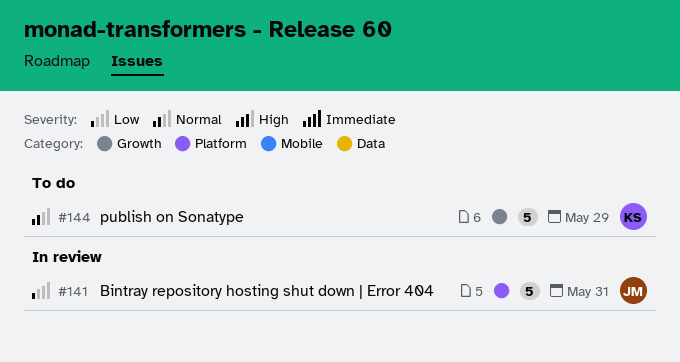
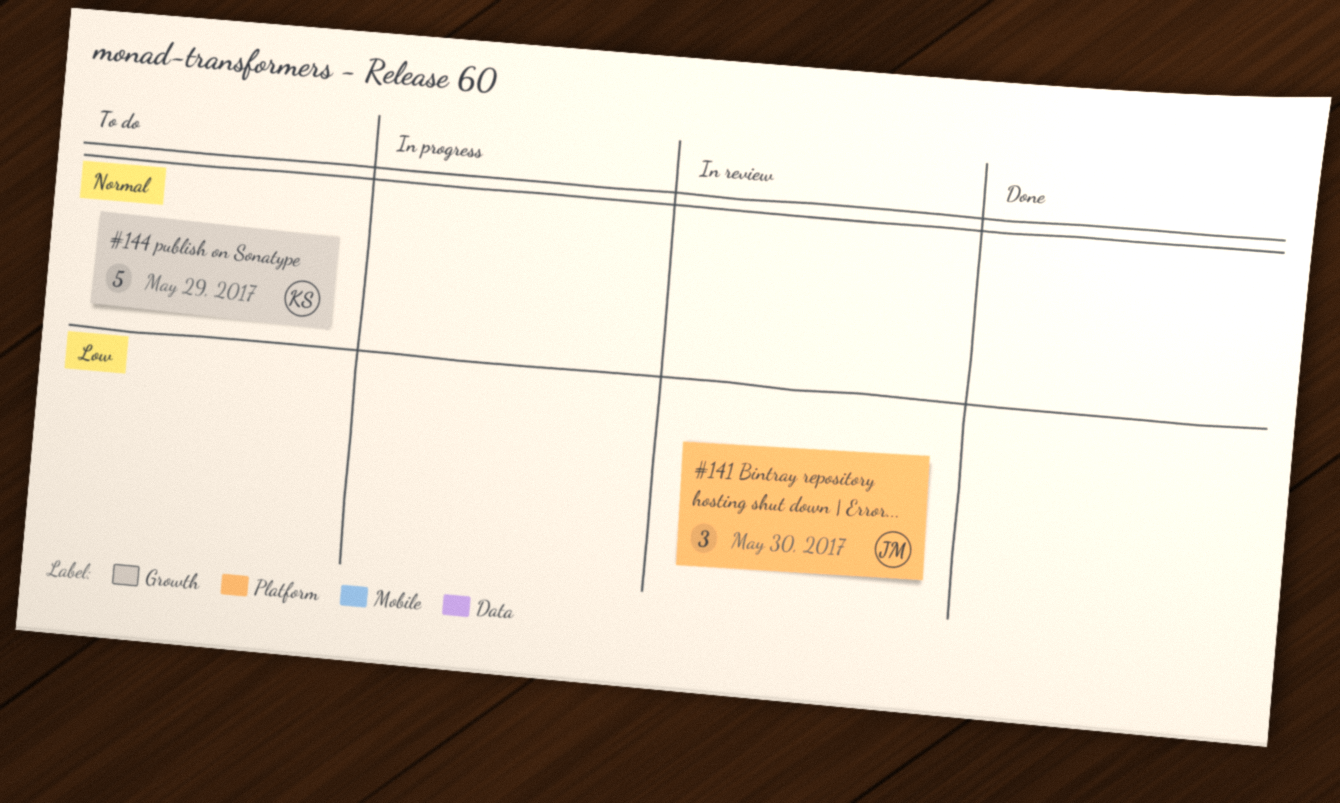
#141, estimate: 5 -> 3
#141, due: May 31 -> May 30

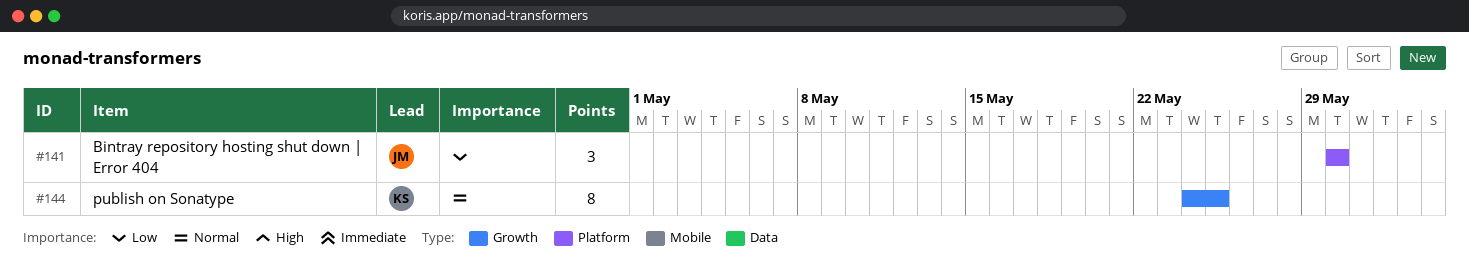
#144, estimate: 5 -> 8
#144, due: May 29 -> May 25

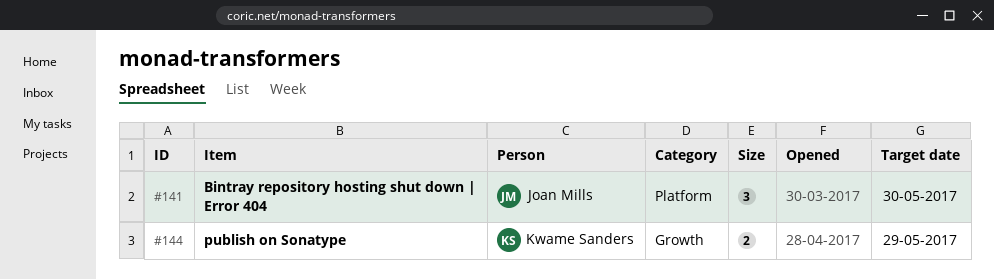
#144, estimate: 8 -> 2
#144, due: May 25 -> May 29

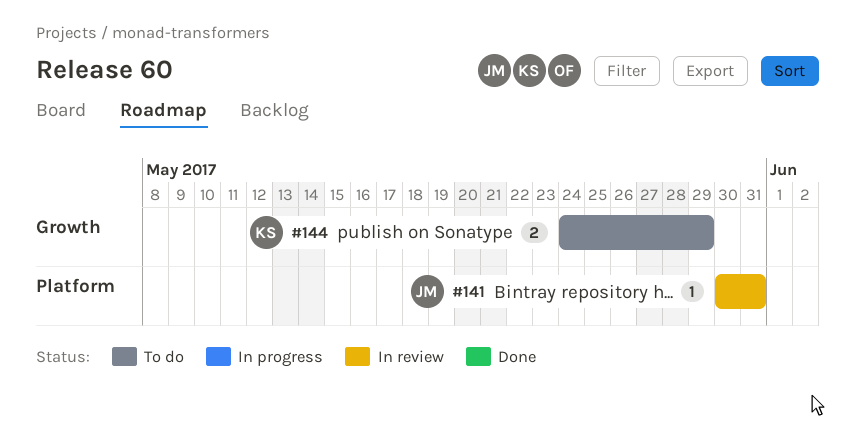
#141, estimate: 3 -> 1
#141, due: May 30 -> May 31

